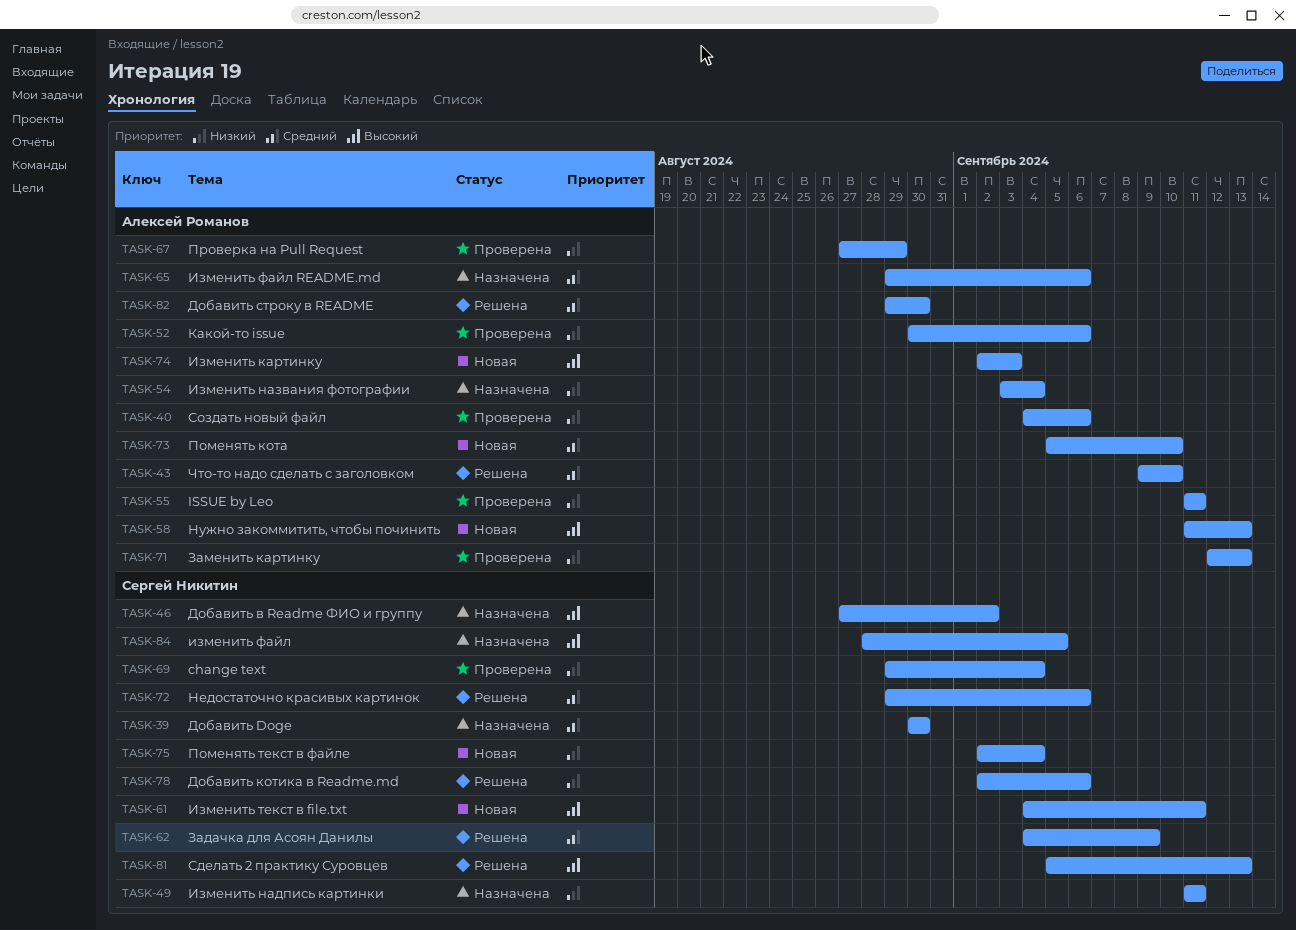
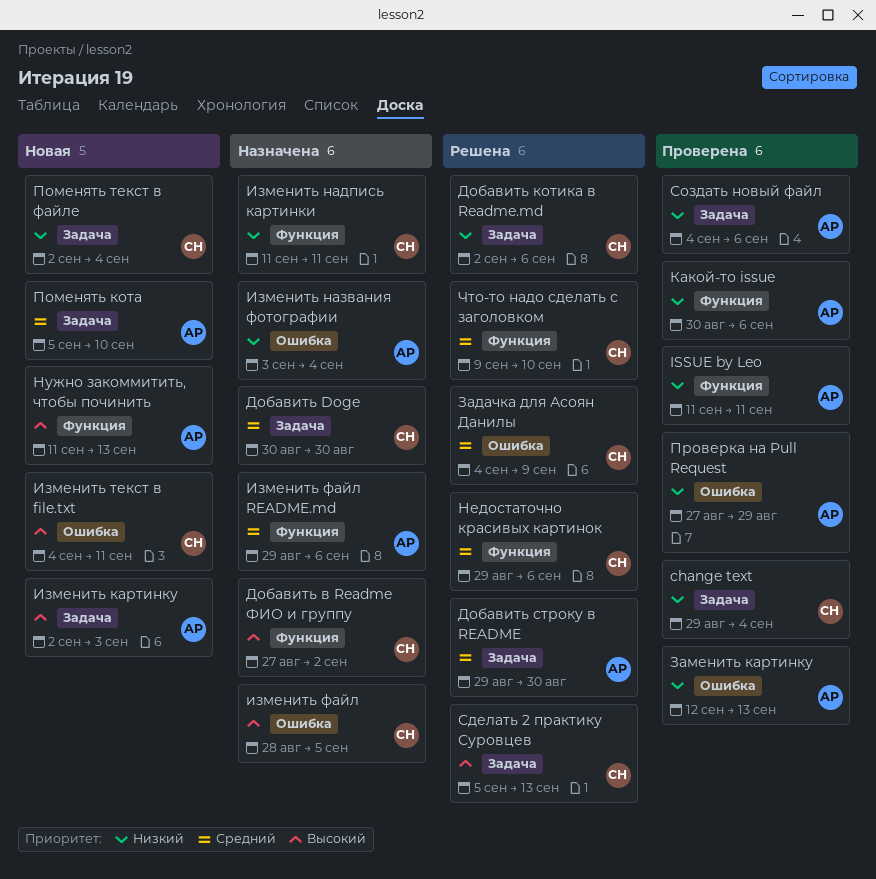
Что-то надо сделать с заголовком, owner: Алексей Романов -> Сергей Никитин

